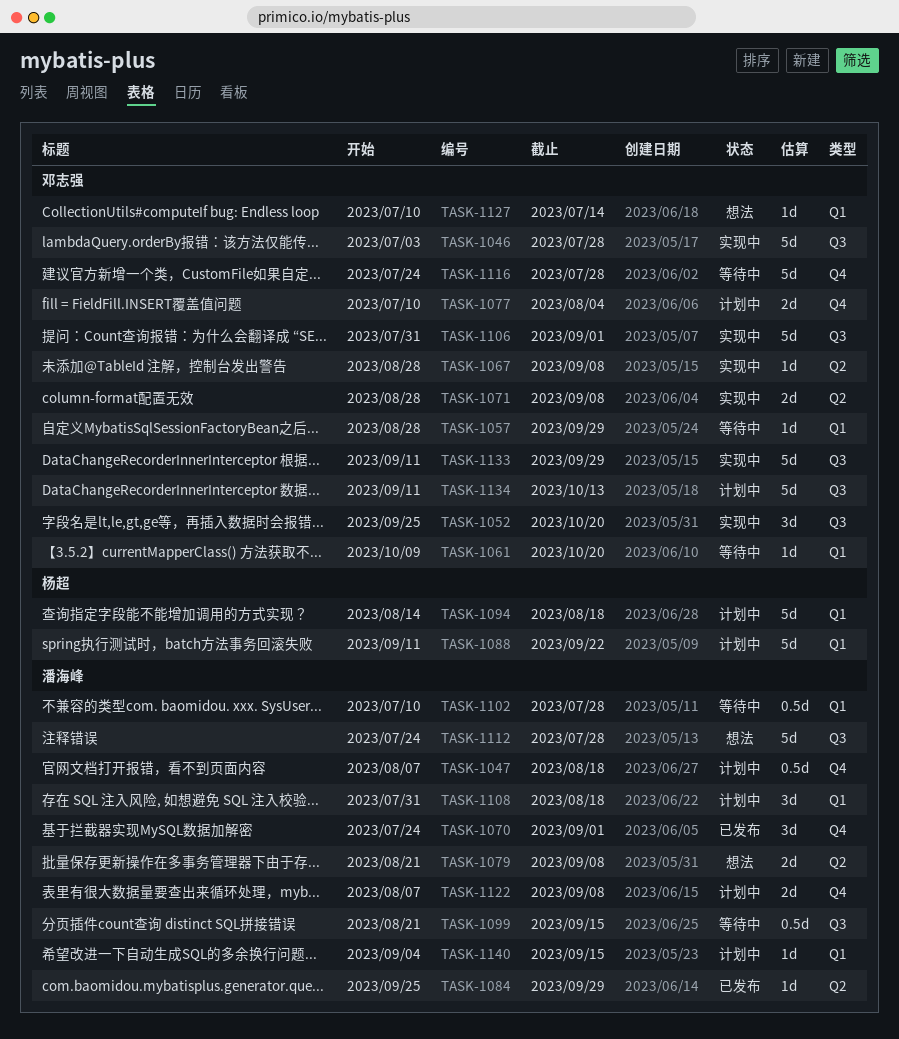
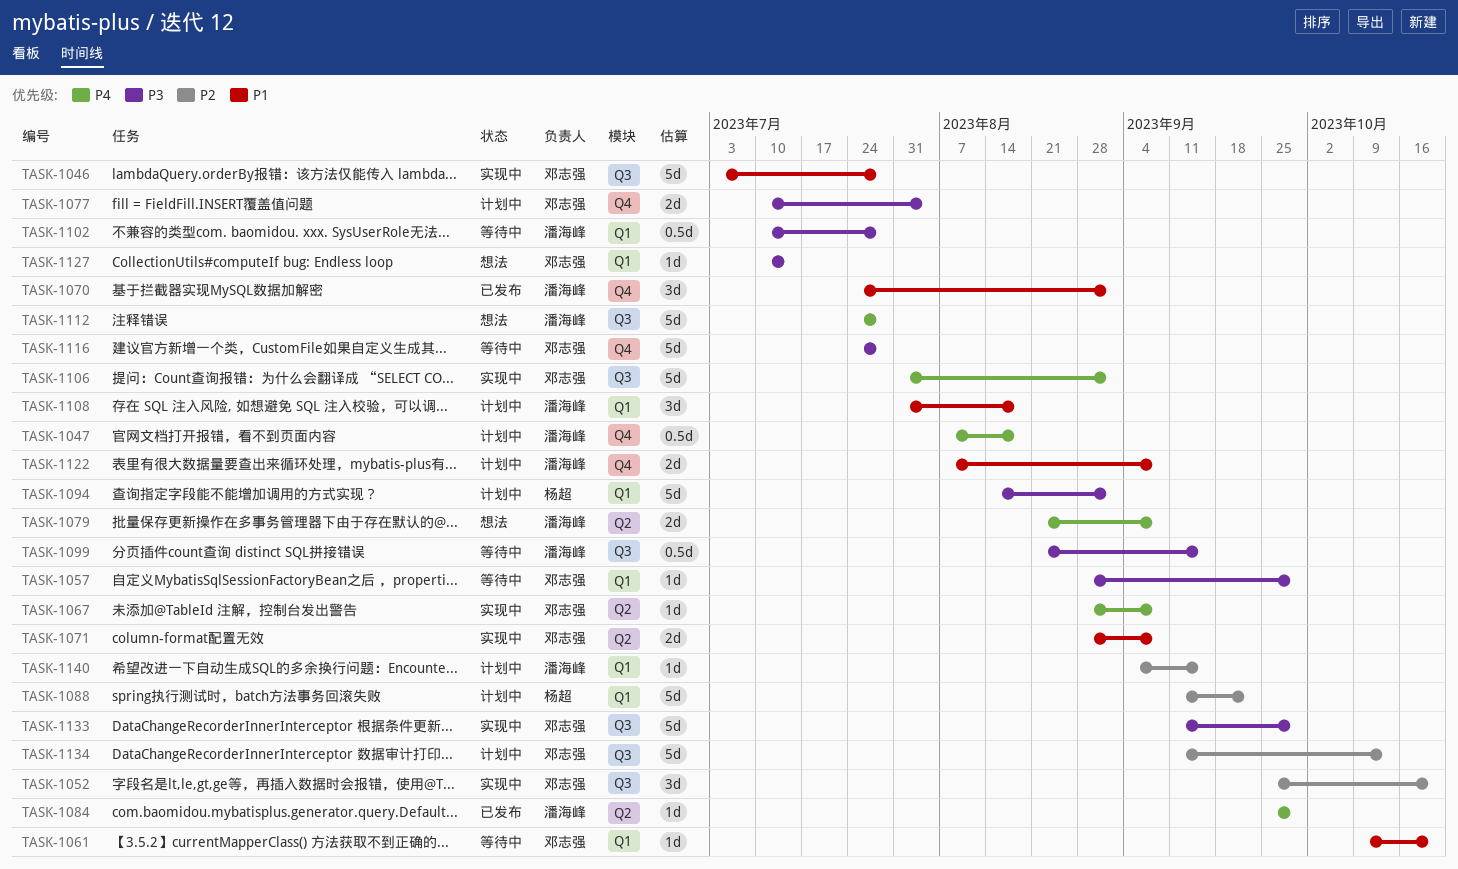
TASK-1094, due: Aug 18 -> Sep 1

